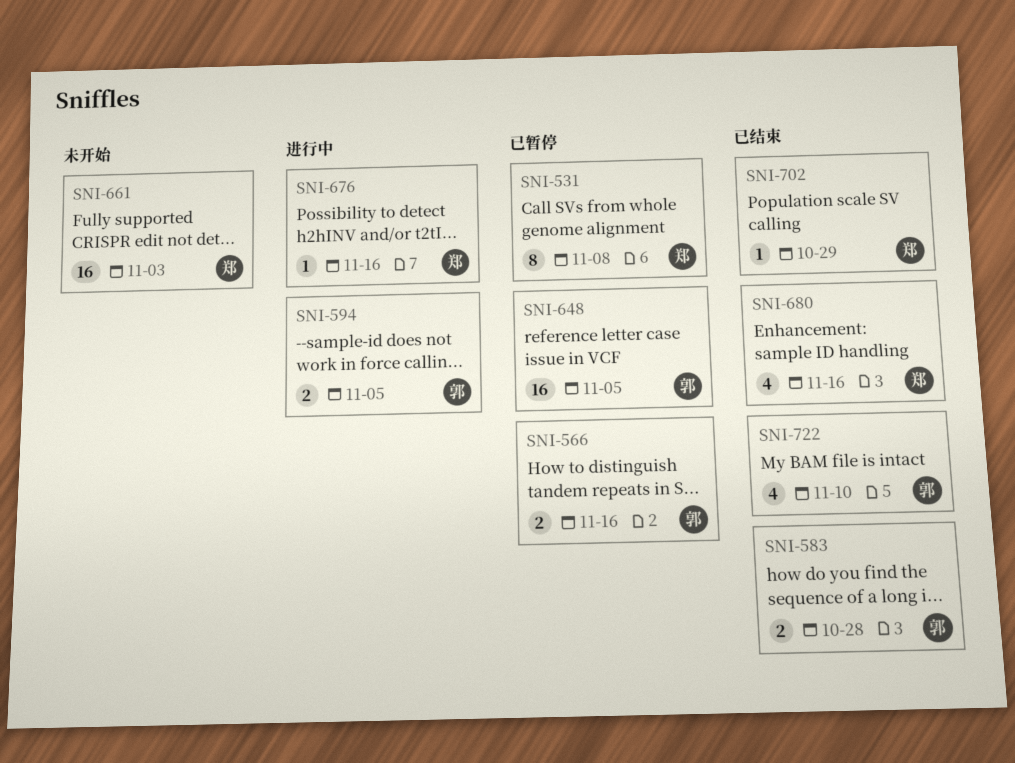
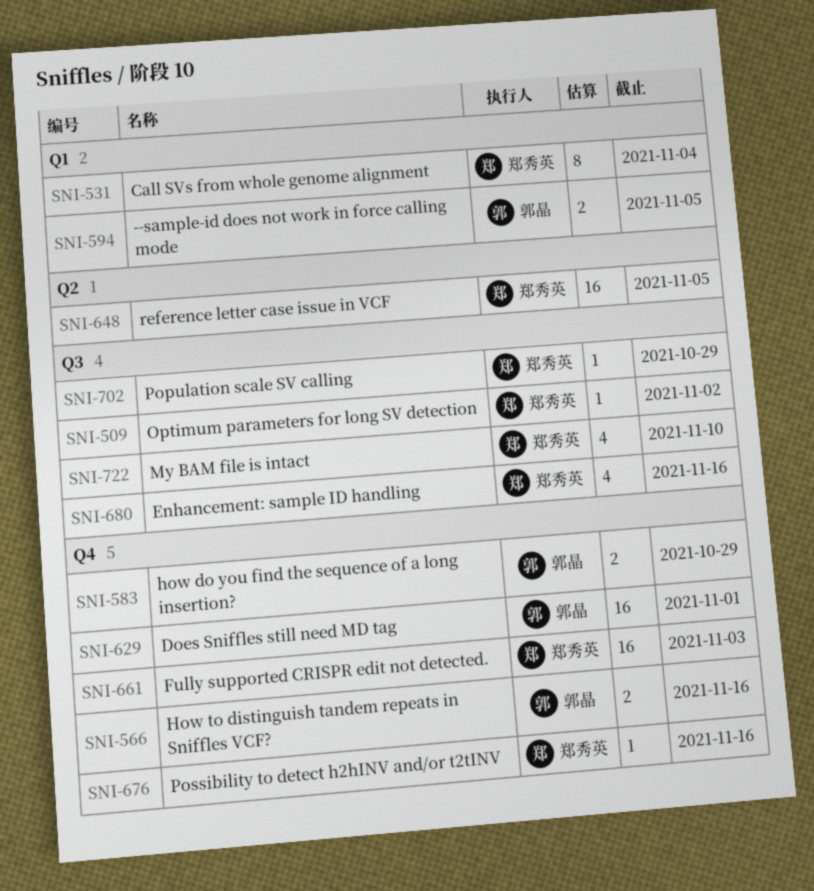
SNI-509: none -> present
SNI-531, due: Nov 8 -> Nov 4
SNI-583, due: Oct 28 -> Oct 29
SNI-629: none -> present
SNI-648, owner: 郭晶 -> 郑秀英
SNI-722, owner: 郭晶 -> 郑秀英

